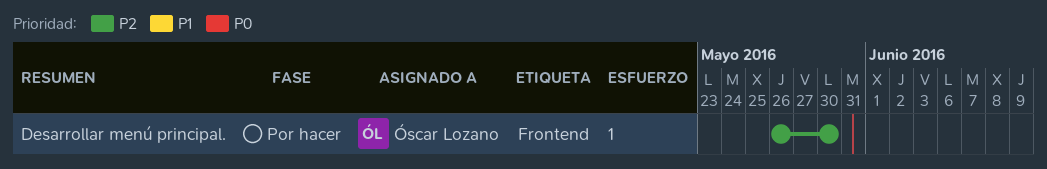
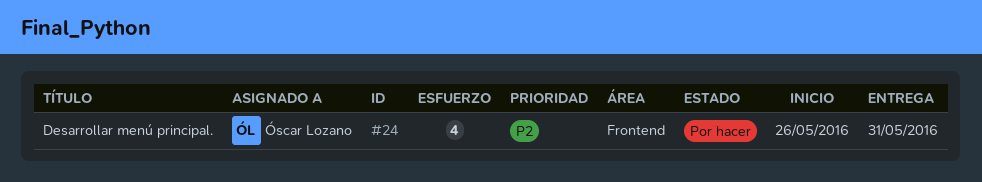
Desarrollar menú principal., estimate: 1 -> 4
Desarrollar menú principal., due: May 30 -> May 31

